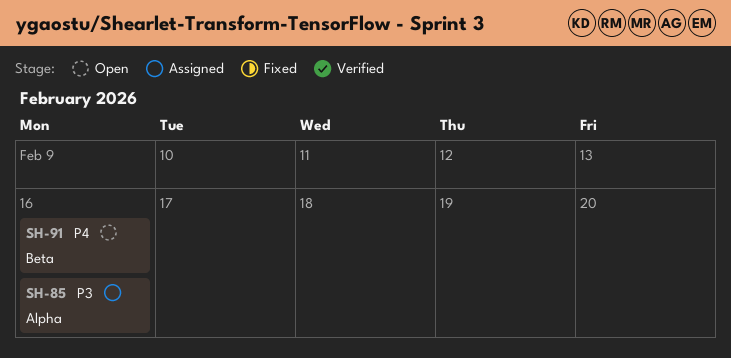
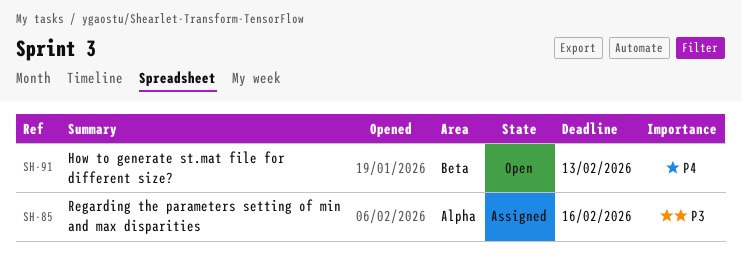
SH-91, due: Feb 16 -> Feb 13

